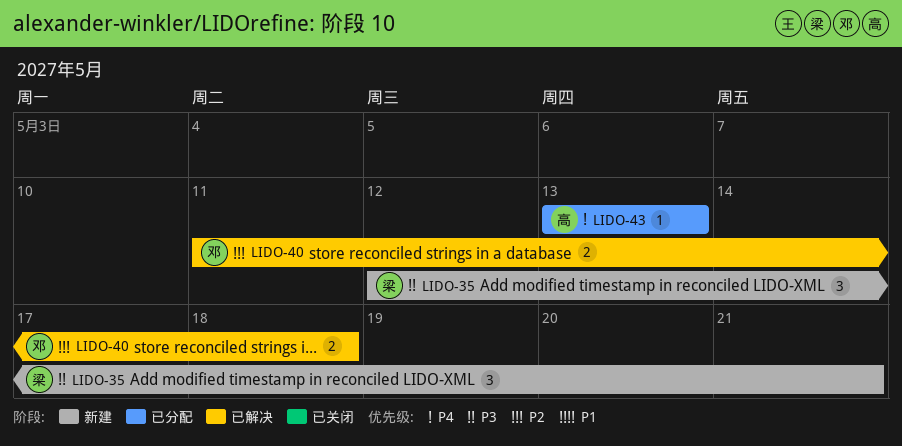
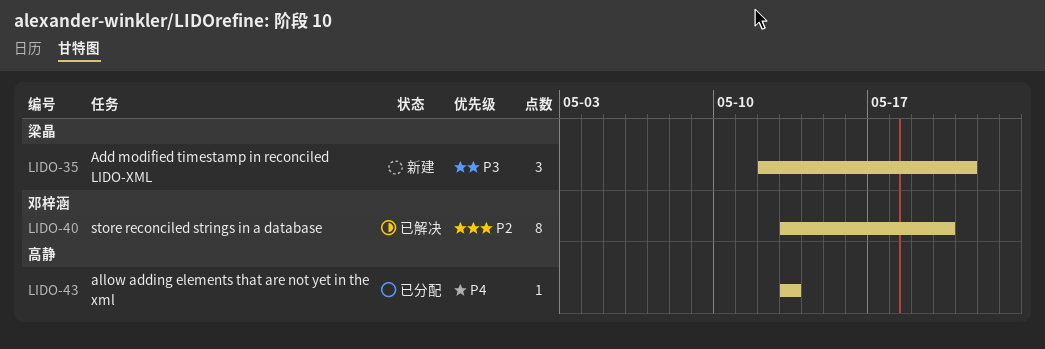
LIDO-40, estimate: 2 -> 8
LIDO-40, start: May 11 -> May 13
LIDO-40, due: May 18 -> May 20

